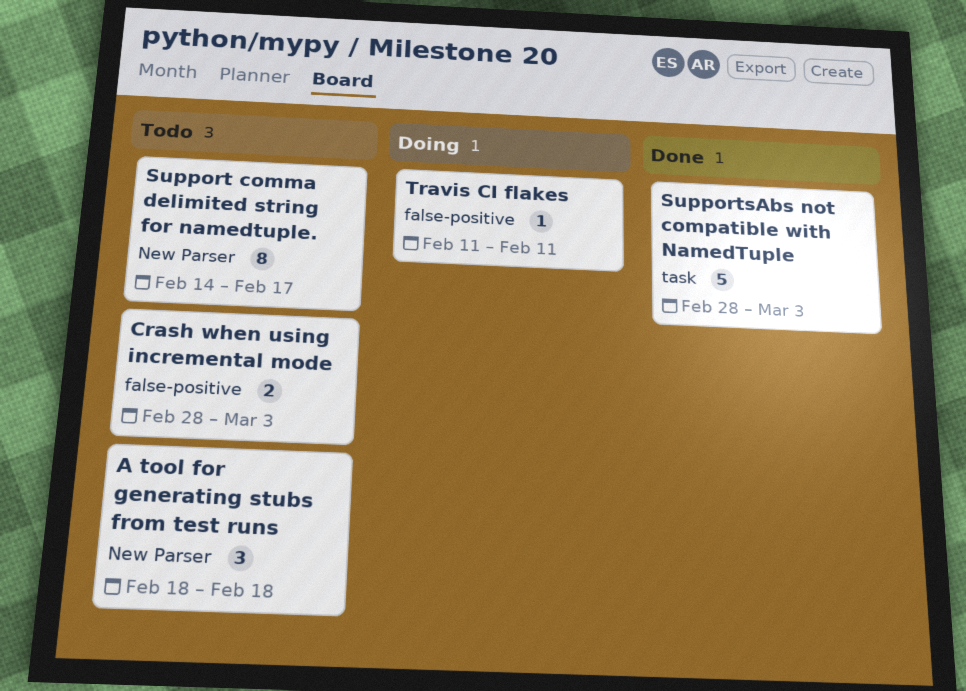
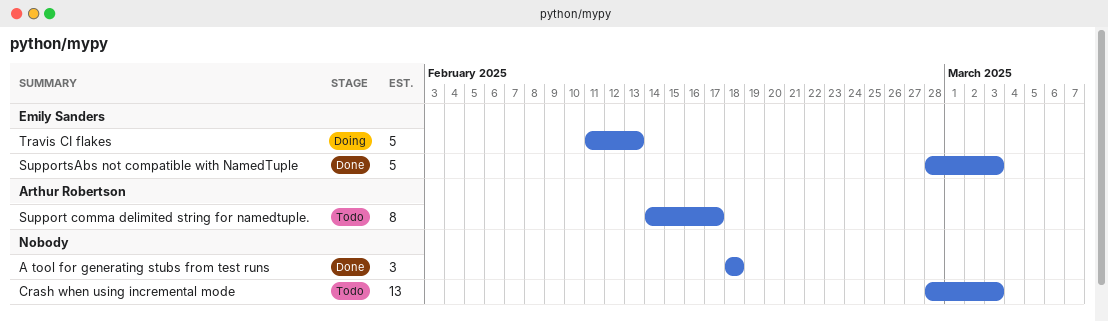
A tool for generating stubs from test runs, status: Todo -> Done
Crash when using incremental mode, estimate: 2 -> 13
Travis CI flakes, estimate: 1 -> 5
Travis CI flakes, due: Feb 11 -> Feb 13

